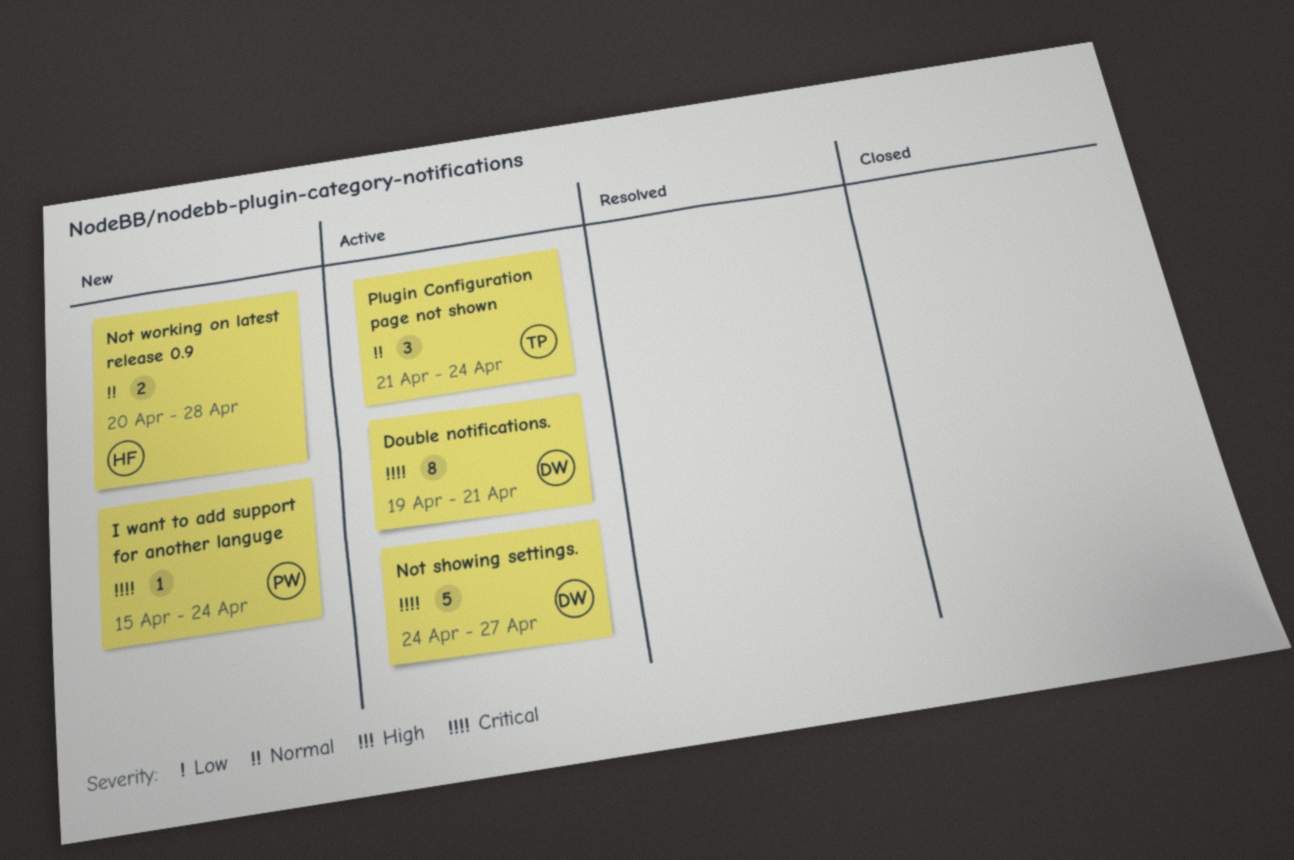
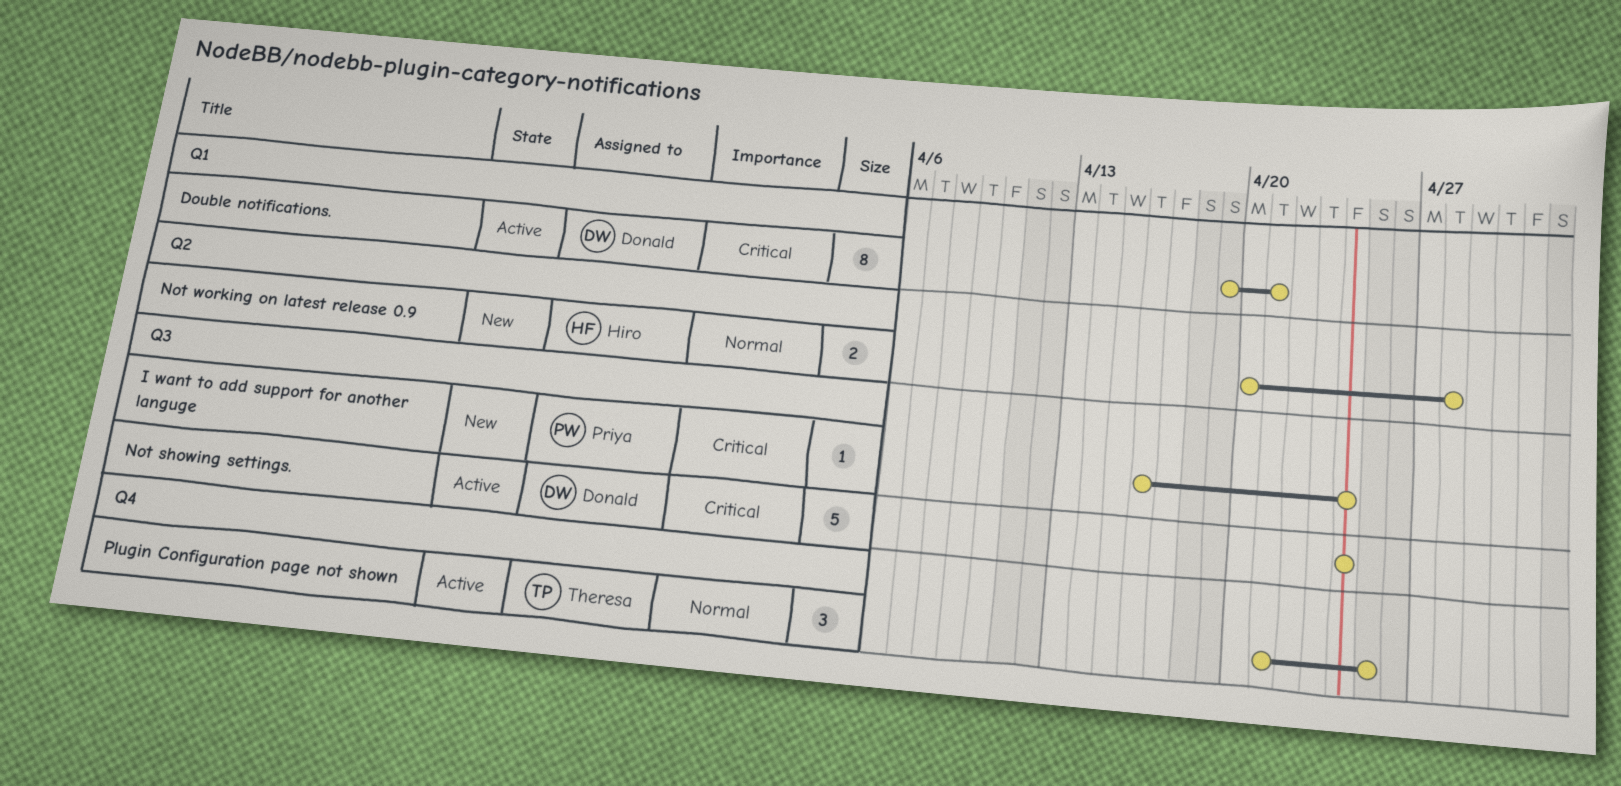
I want to add support for another languge, start: Apr 15 -> Apr 16
Not showing settings., due: Apr 27 -> Apr 24
Plugin Configuration page not shown, due: Apr 24 -> Apr 25

